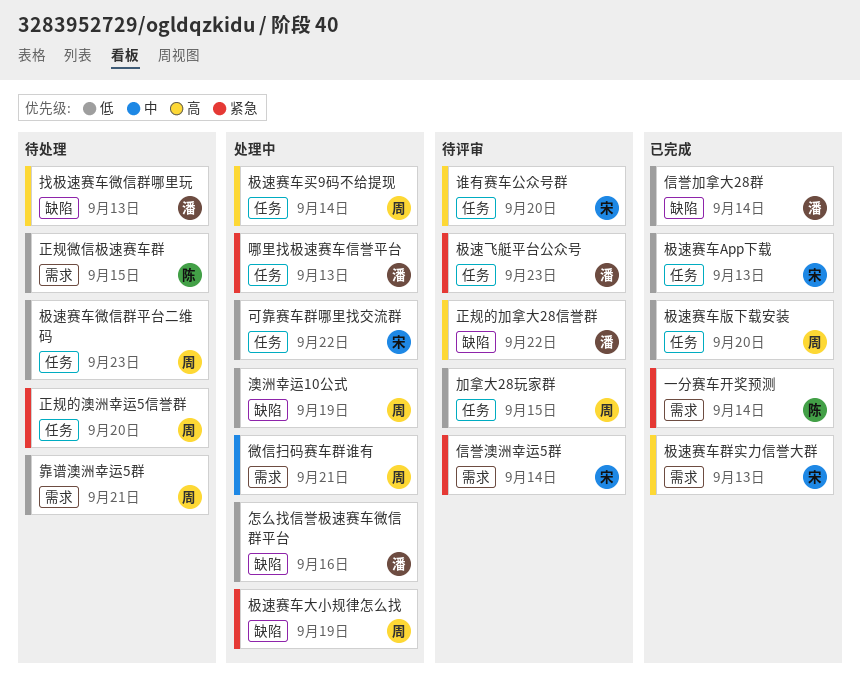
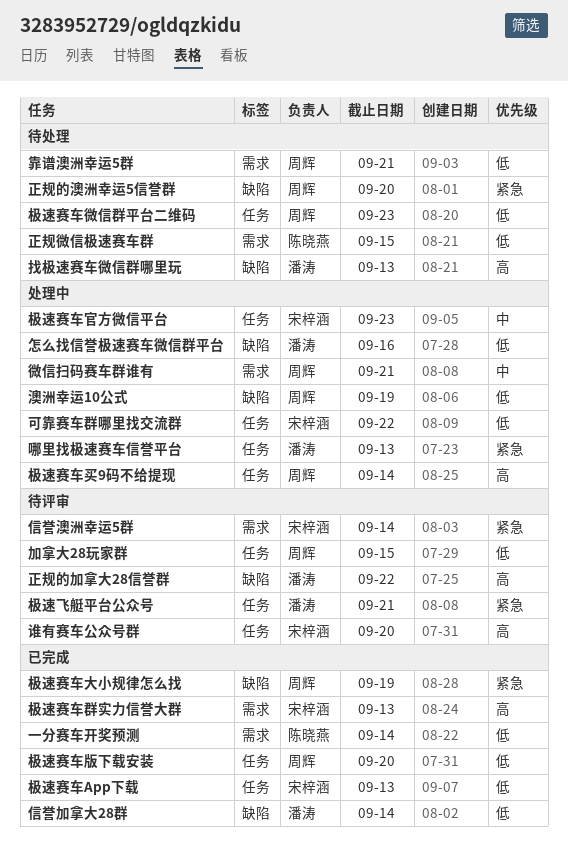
一分赛车开奖预测, priority: 紧急 -> 低
极速赛车大小规律怎么找, status: 处理中 -> 已完成
极速赛车官方微信平台: none -> present
极速飞艇平台公众号, due: Sep 23 -> Sep 21
正规的澳洲幸运5信誉群, label: 任务 -> 缺陷

